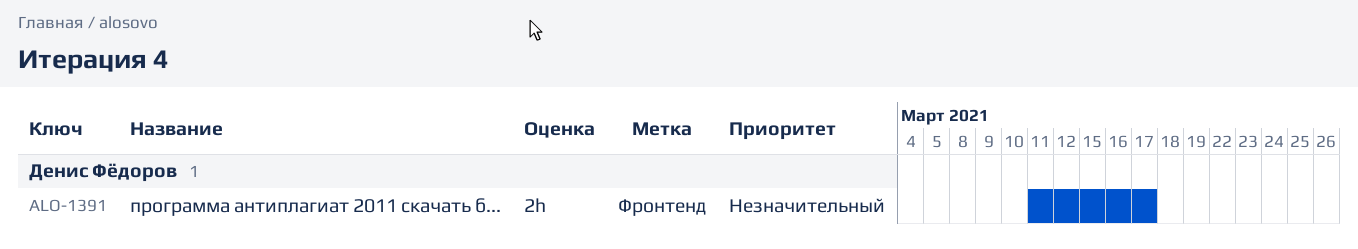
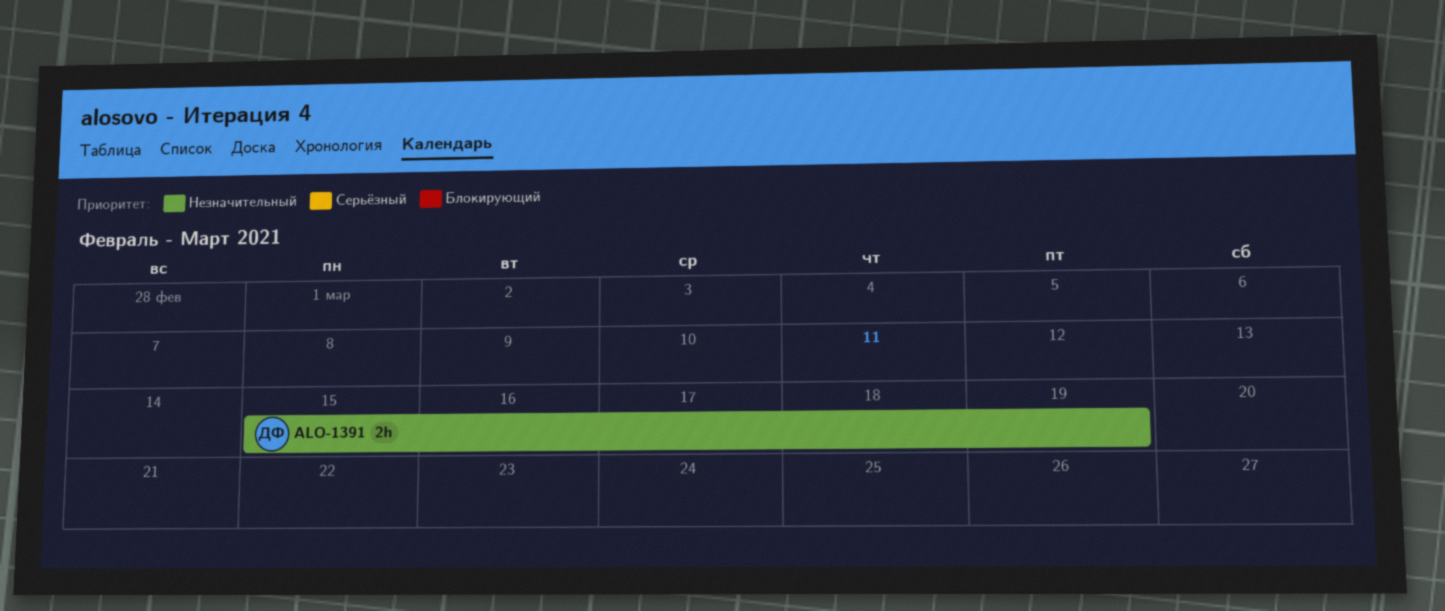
ALO-1391, start: Mar 11 -> Mar 15
ALO-1391, due: Mar 17 -> Mar 19

